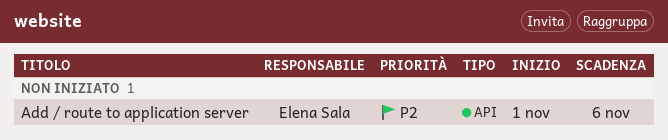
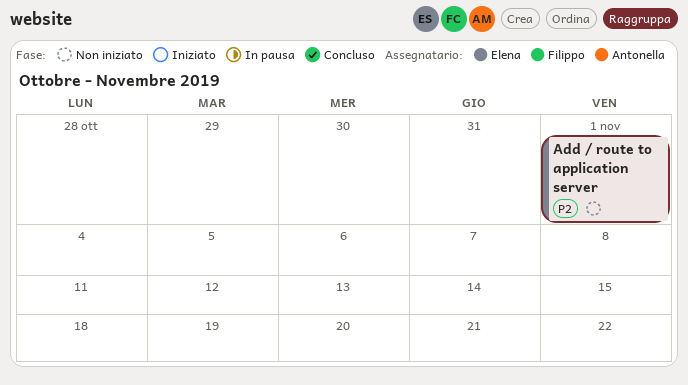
Add / route to application server, due: Nov 6 -> Nov 1

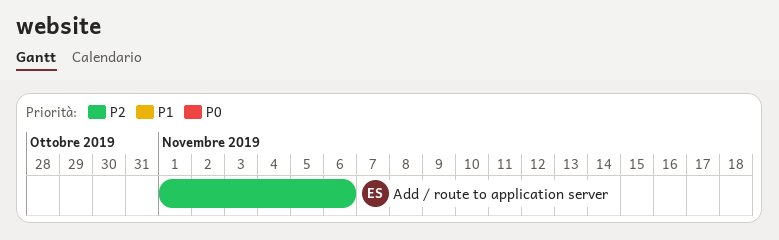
Add / route to application server, due: Nov 1 -> Nov 6

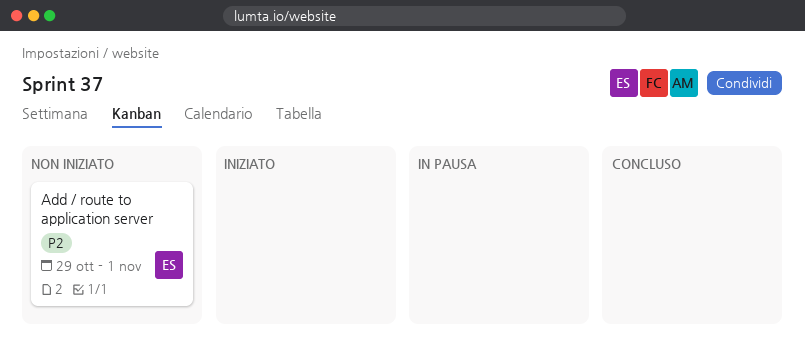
Add / route to application server, start: Nov 1 -> Oct 29
Add / route to application server, due: Nov 6 -> Nov 1

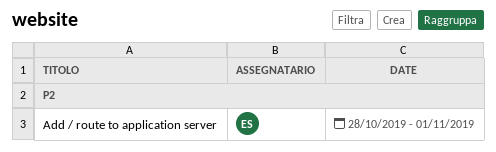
Add / route to application server, start: Oct 29 -> Oct 28

